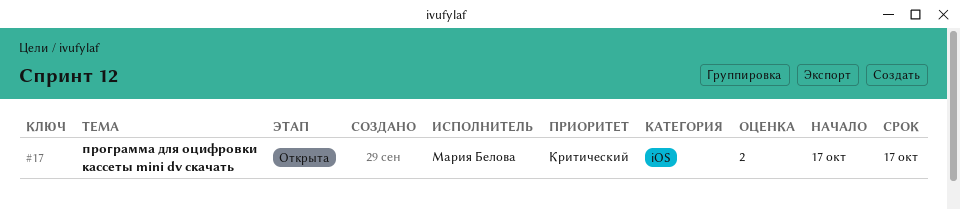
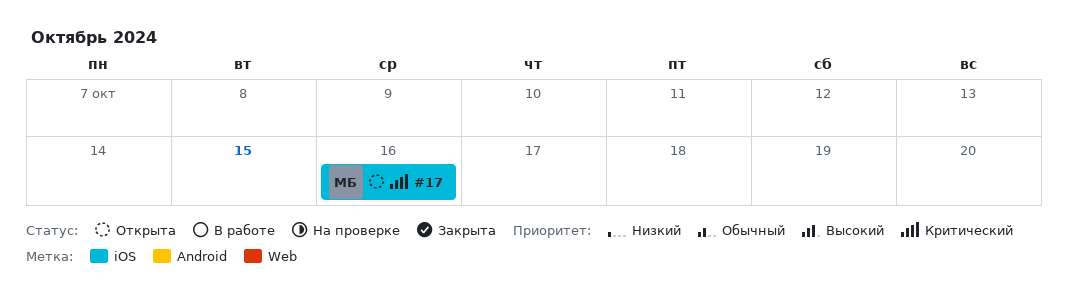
#17, start: Oct 17 -> Oct 16
#17, due: Oct 17 -> Oct 16

